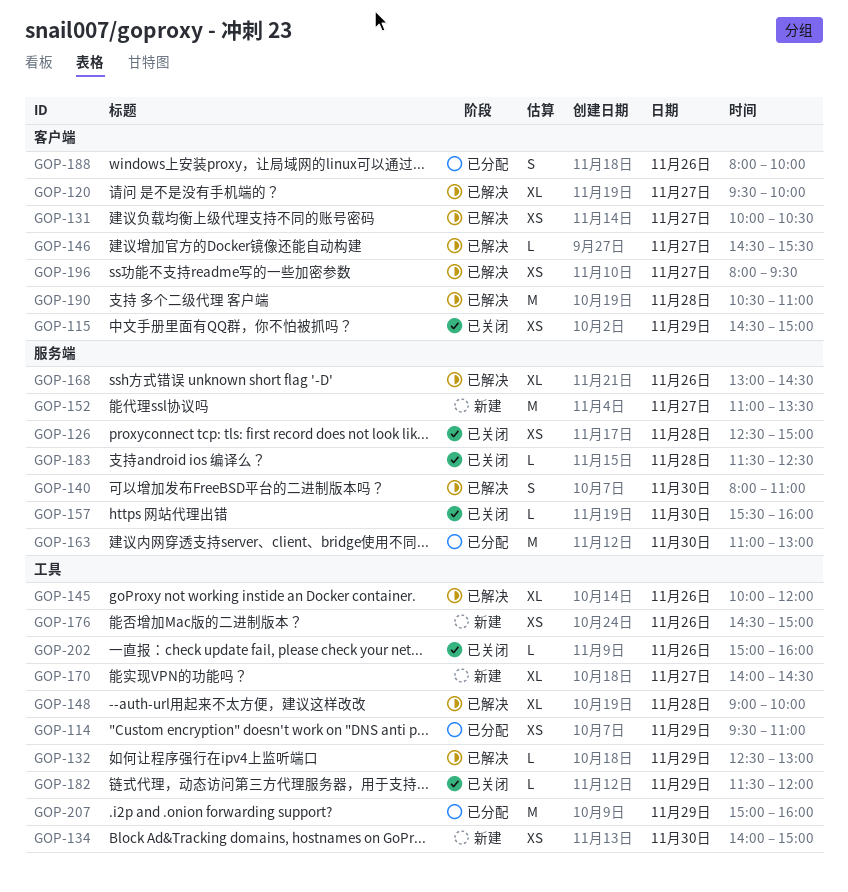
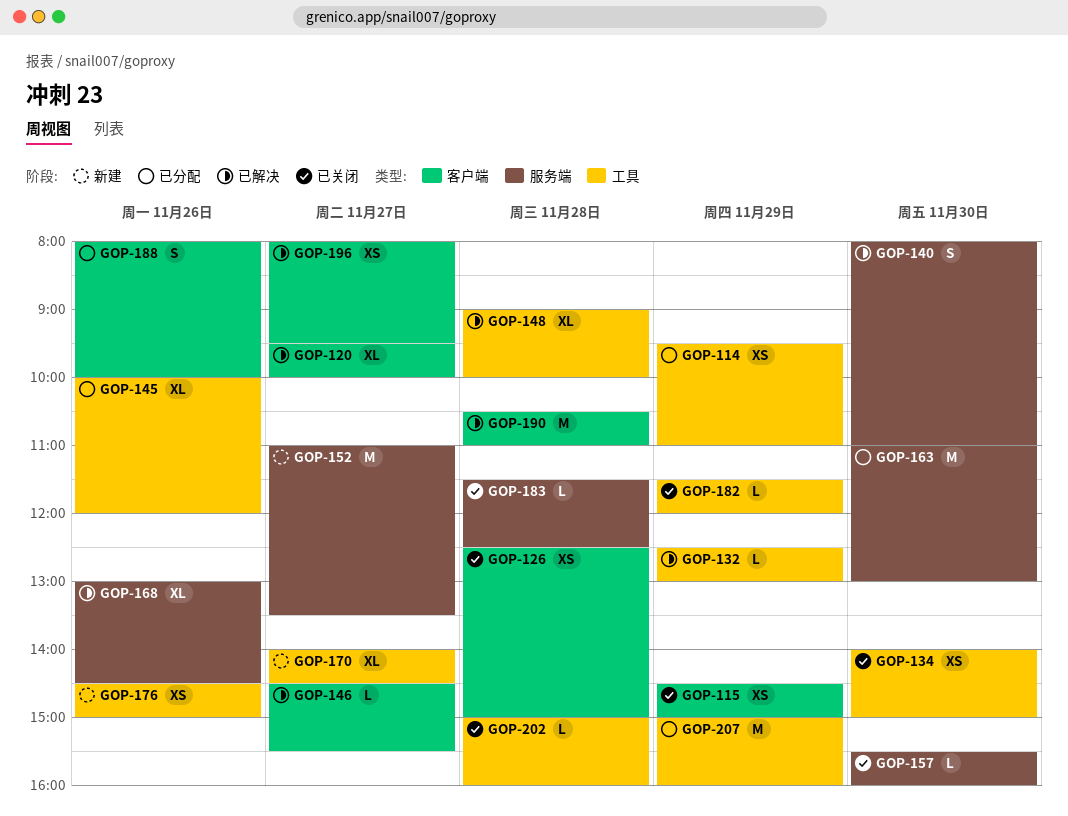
GOP-126, label: 服务端 -> 客户端
GOP-131: present -> none
GOP-134, status: 新建 -> 已关闭
GOP-145, status: 已解决 -> 已分配
GOP-202, day: Nov 26 -> Nov 28

